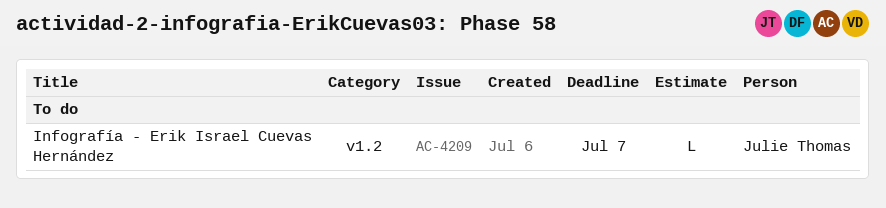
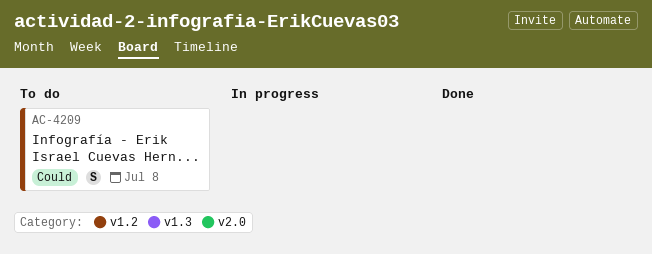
AC-4209, estimate: L -> S
AC-4209, due: Jul 7 -> Jul 8

